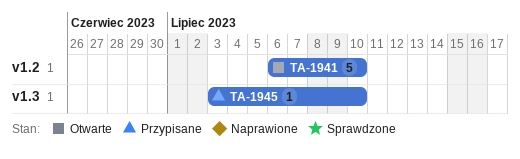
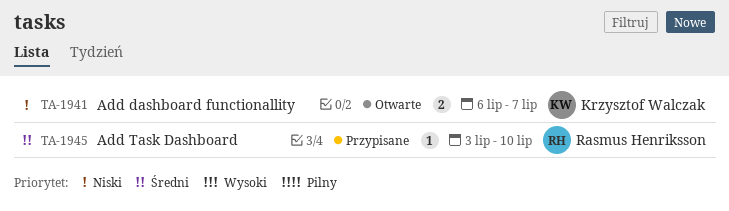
TA-1941, estimate: 5 -> 2
TA-1941, due: Jul 10 -> Jul 7

